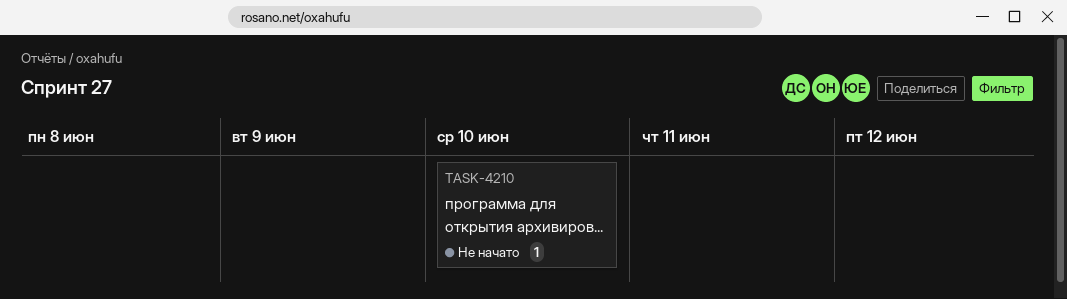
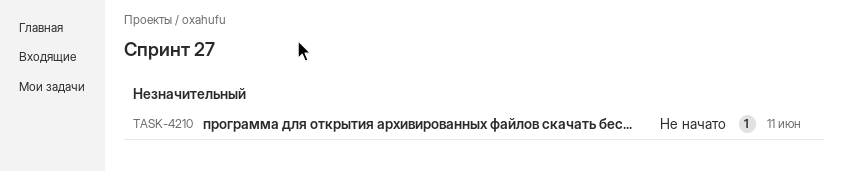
TASK-4210, due: Jun 10 -> Jun 11

